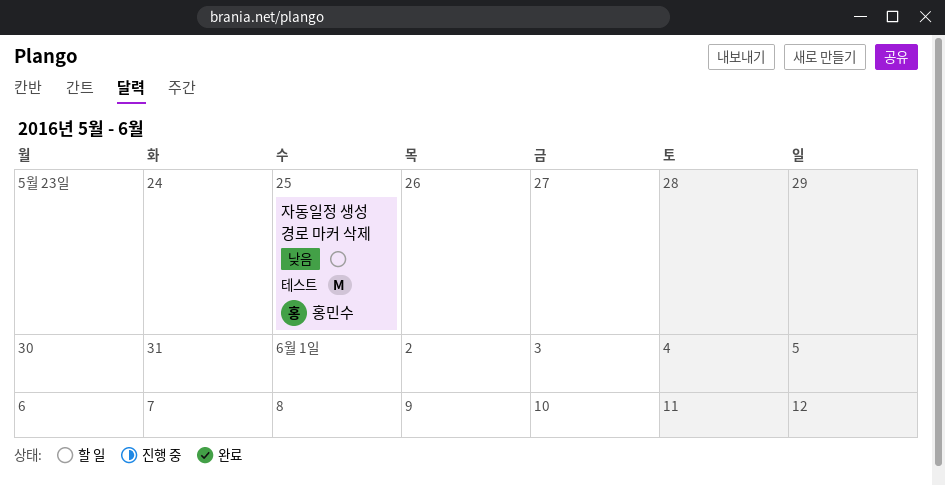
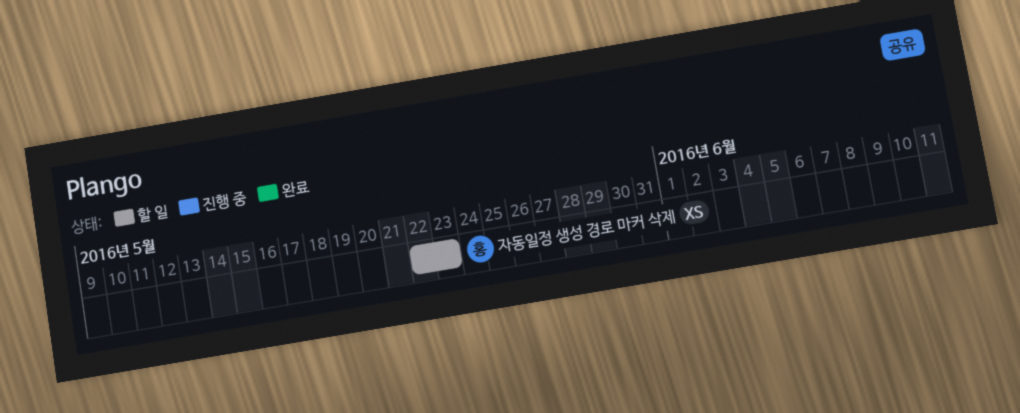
자동일정 생성 경로 마커 삭제, estimate: M -> XS
자동일정 생성 경로 마커 삭제, due: May 25 -> May 23

